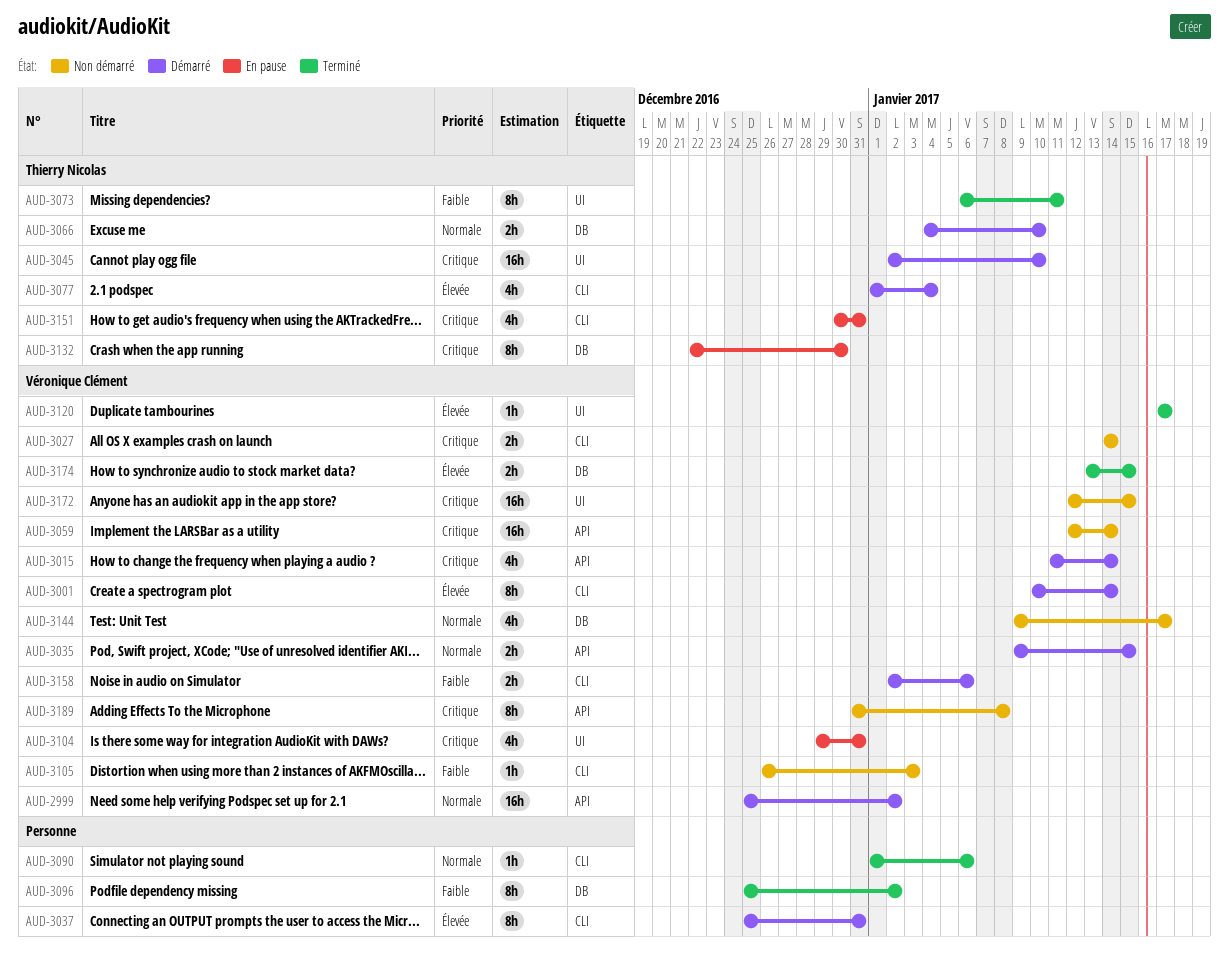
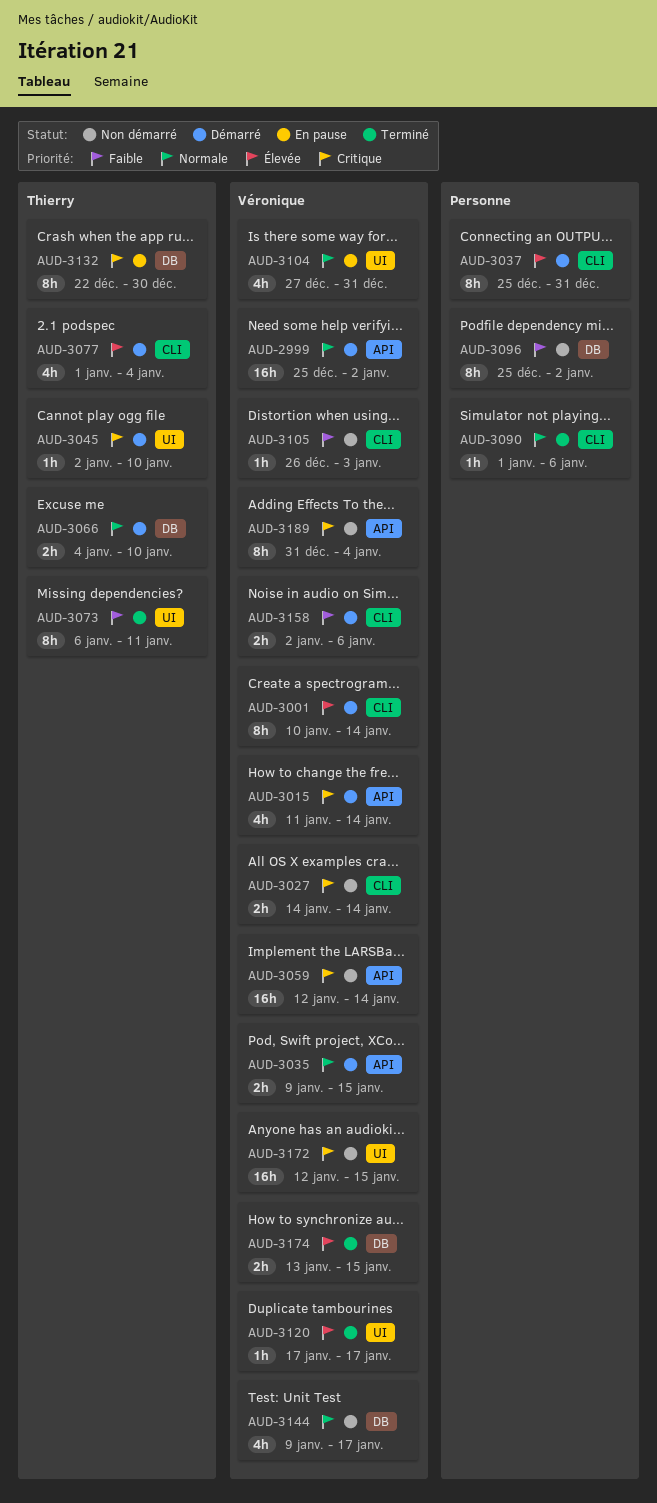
AUD-3045, estimate: 16h -> 1h
AUD-3096, status: Terminé -> Non démarré
AUD-3104, priority: Critique -> Normale
AUD-3104, start: Dec 29 -> Dec 27
AUD-3151: present -> none
AUD-3189, due: Jan 8 -> Jan 4

